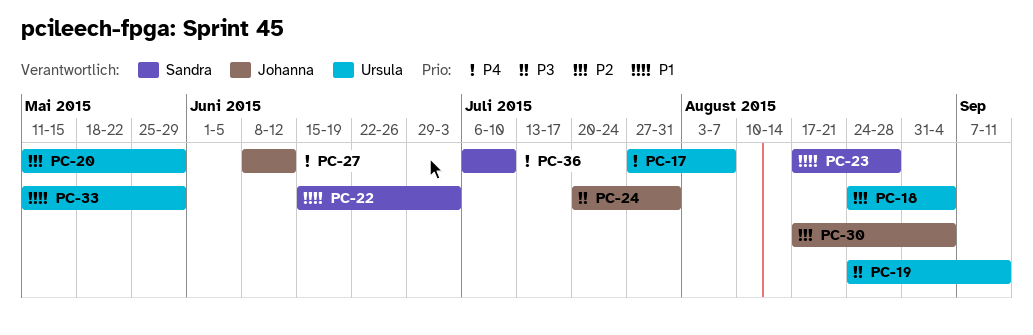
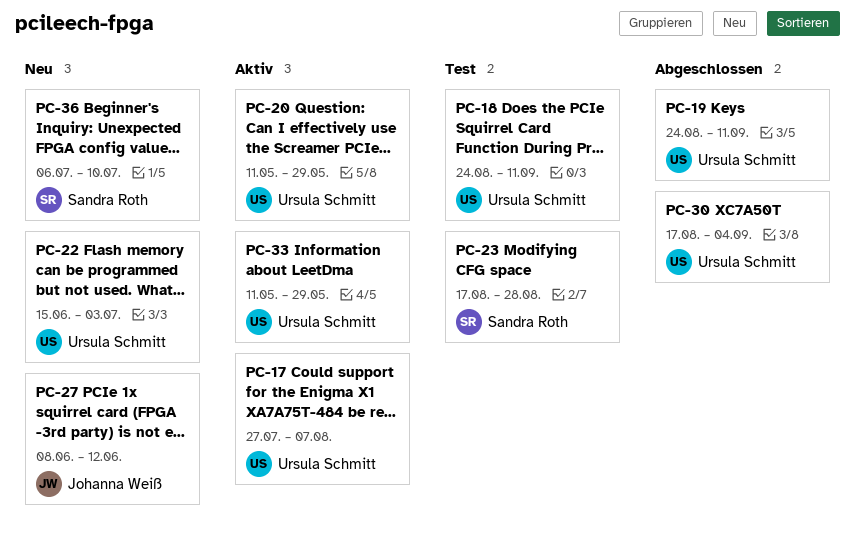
PC-18, due: Sep 4 -> Sep 11
PC-22, owner: Sandra Roth -> Ursula Schmitt
PC-24: present -> none
PC-30, owner: Johanna Weiß -> Ursula Schmitt

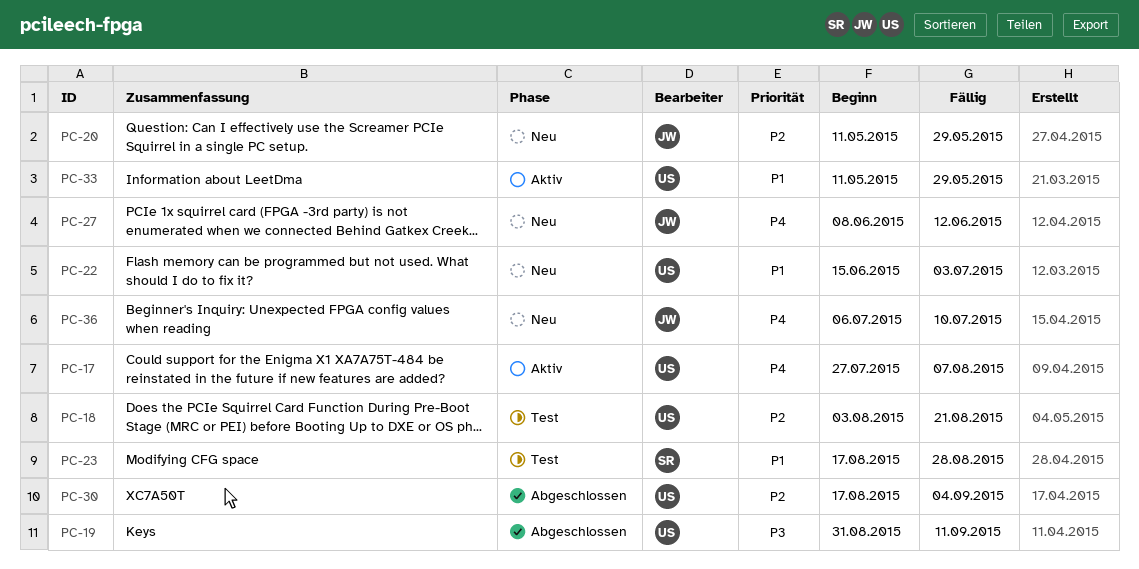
PC-18, start: Aug 24 -> Aug 3
PC-18, due: Sep 11 -> Aug 21
PC-19, start: Aug 24 -> Aug 31
PC-20, status: Aktiv -> Neu
PC-20, owner: Ursula Schmitt -> Johanna Weiß
PC-36, owner: Sandra Roth -> Johanna Weiß

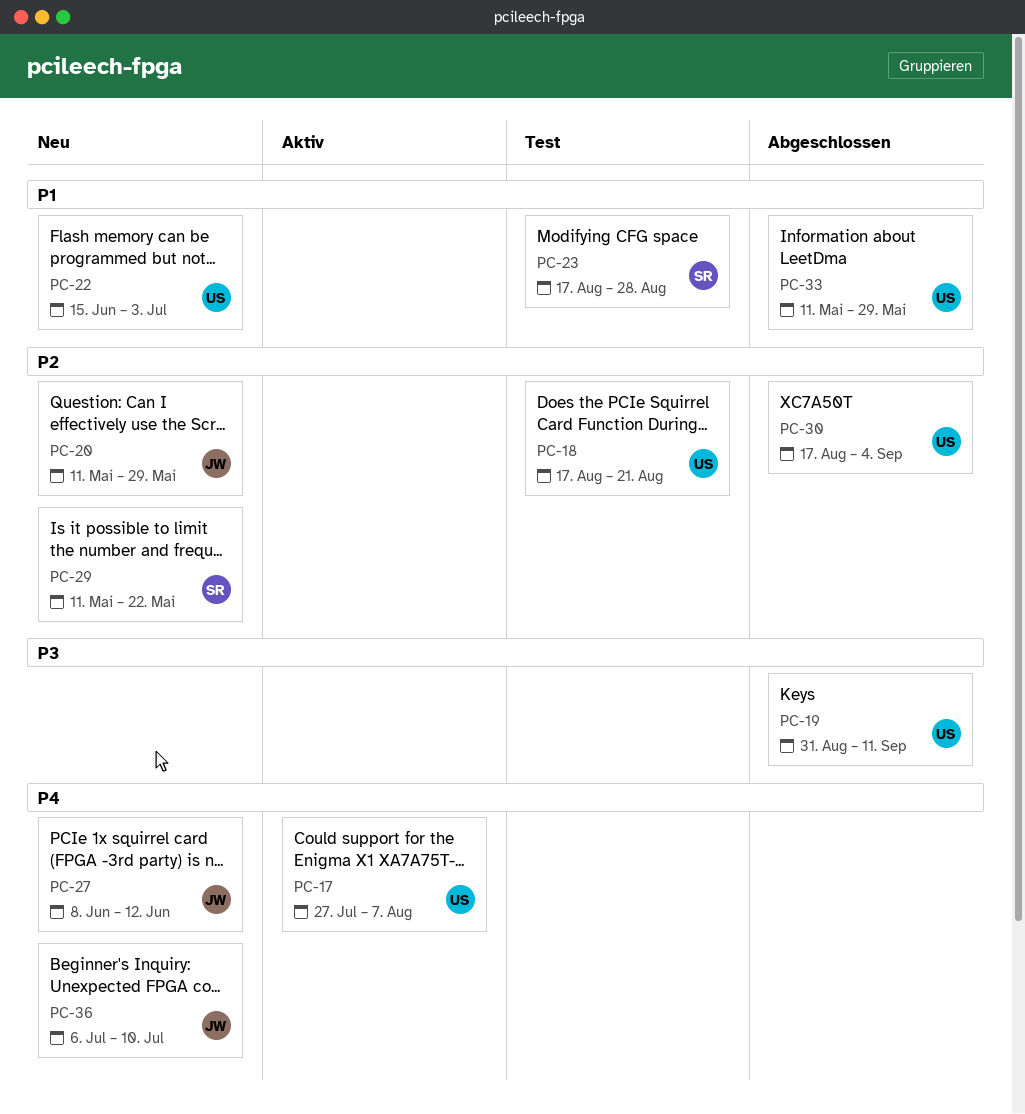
PC-18, start: Aug 3 -> Aug 17
PC-29: none -> present
PC-33, status: Aktiv -> Abgeschlossen

